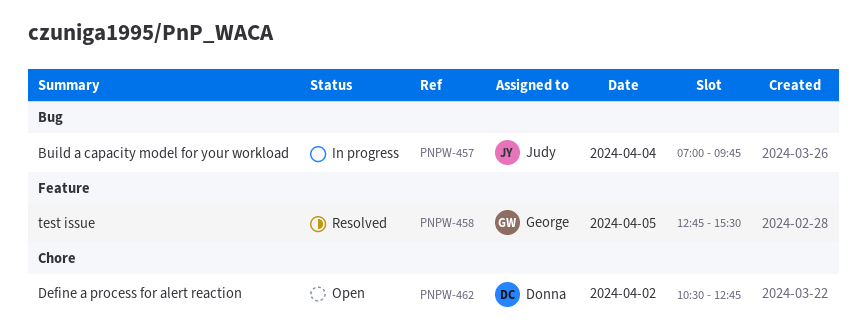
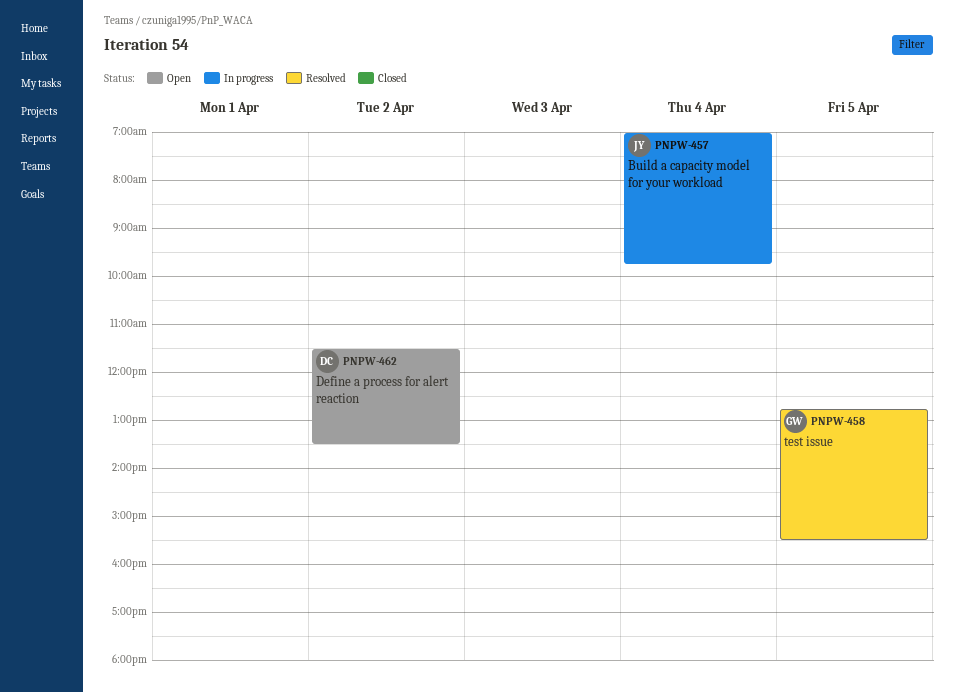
PNPW-462, begins: 10:30 -> 11:30
PNPW-462, ends: 12:45 -> 13:30

